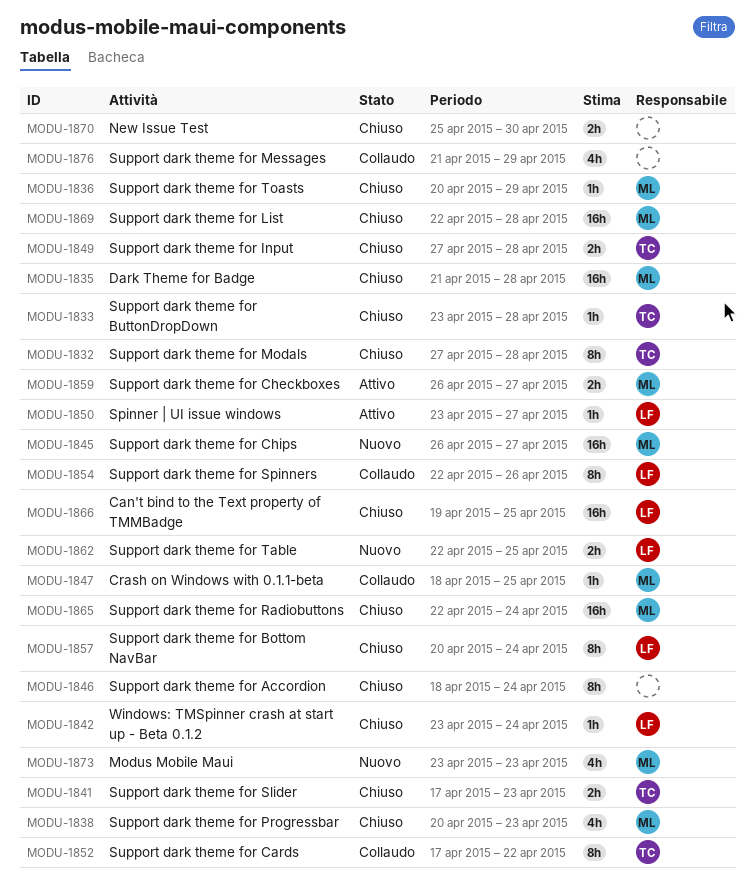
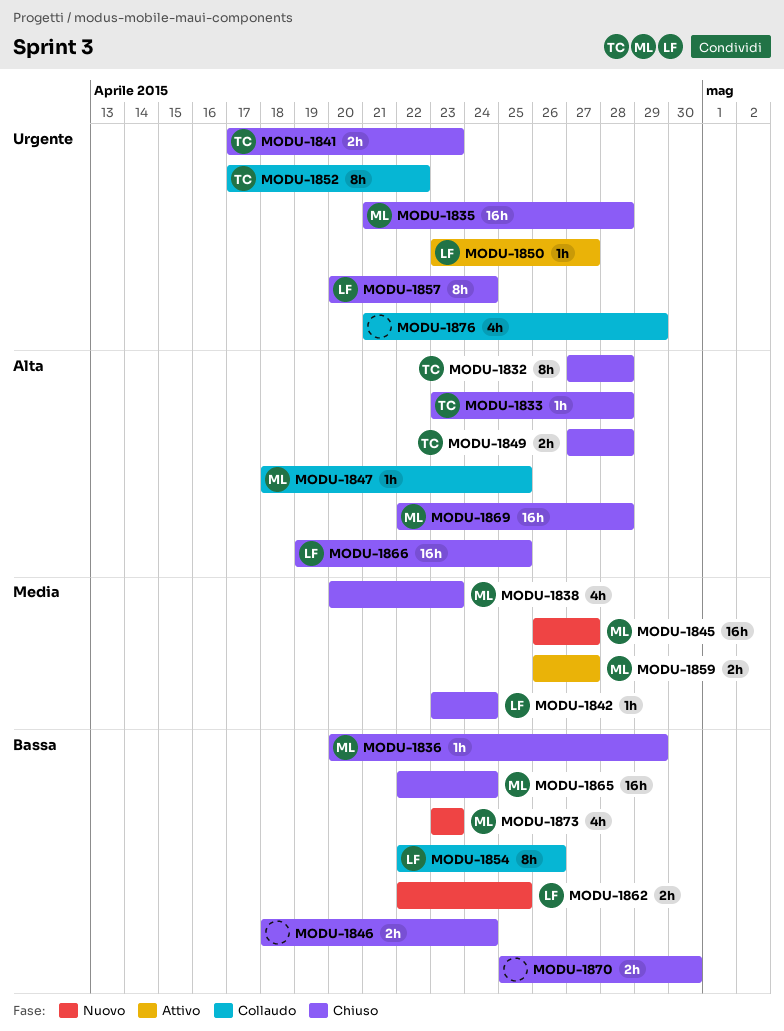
MODU-1846, estimate: 8h -> 2h

